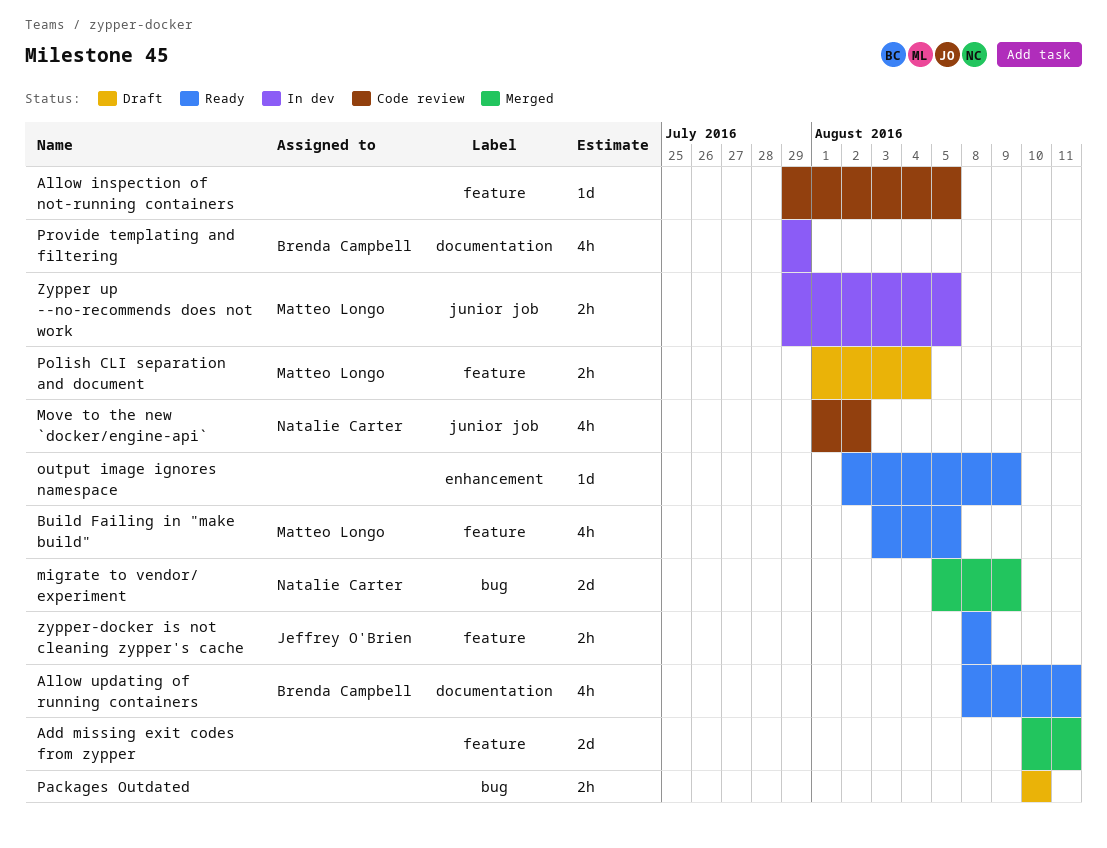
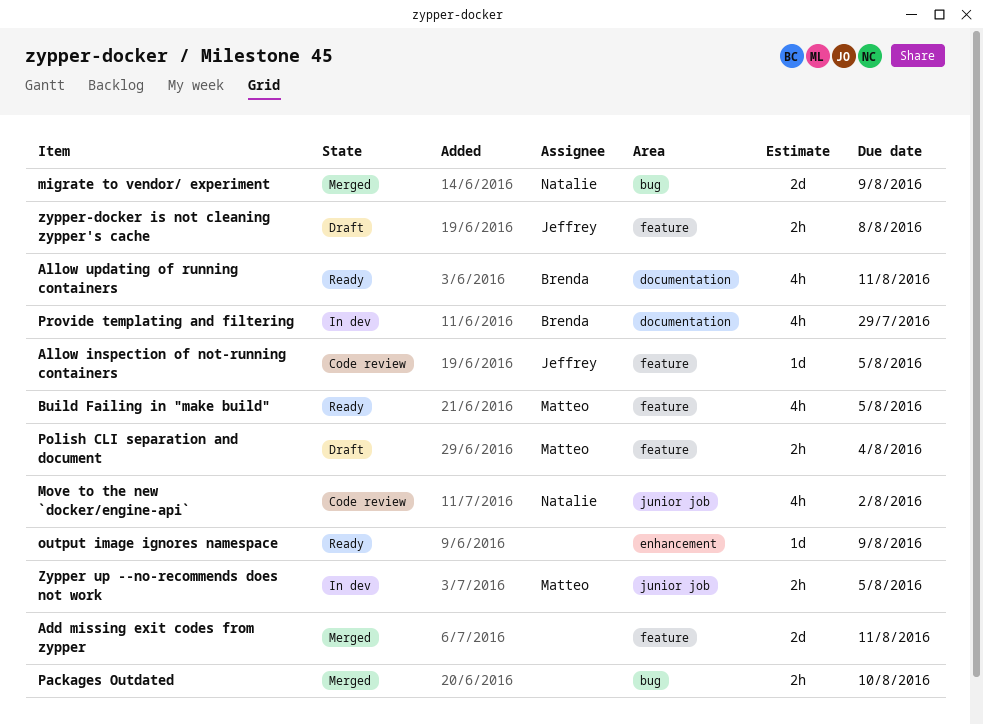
Allow inspection of not-running containers, owner: none -> Jeffrey O'Brien
Packages Outdated, status: Draft -> Merged
zypper-docker is not cleaning zypper's cache, status: Ready -> Draft

